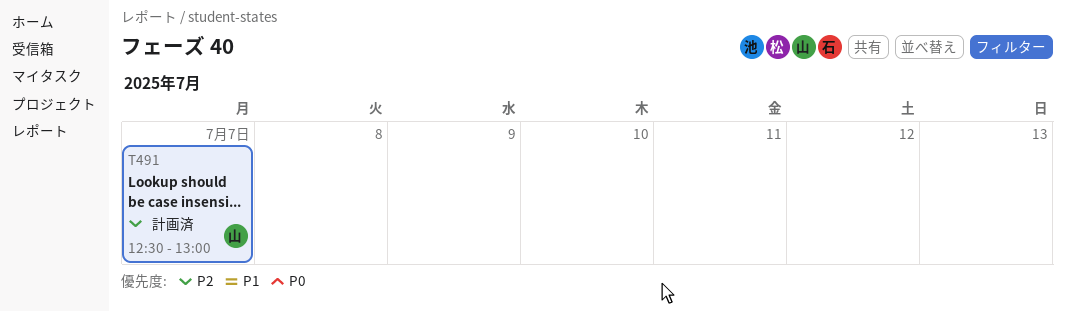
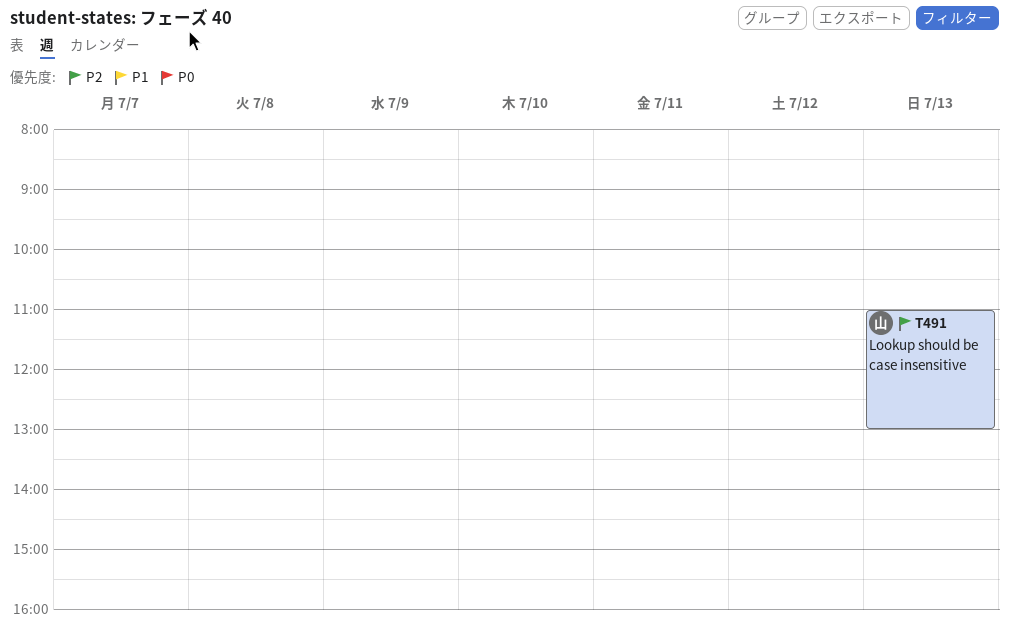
T491, day: Jul 7 -> Jul 13
T491, begins: 12:30 -> 11:00

